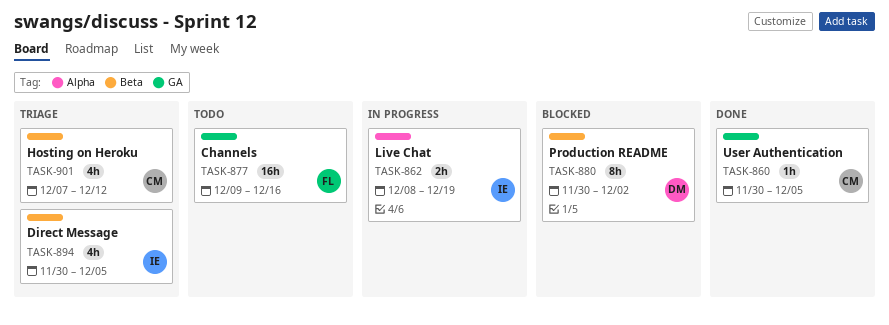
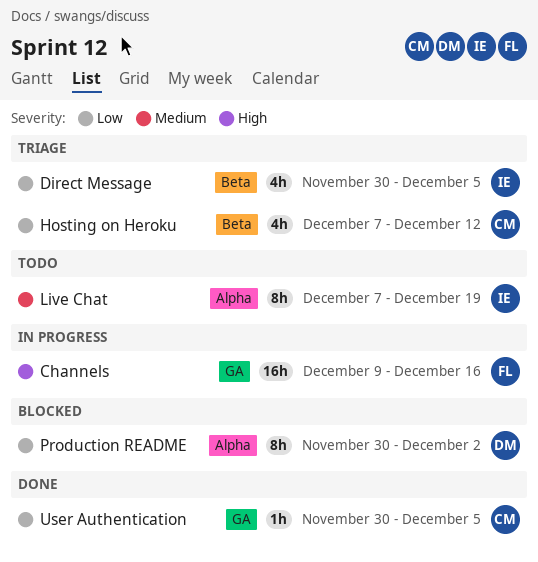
Channels, status: Todo -> In progress
Live Chat, status: In progress -> Todo
Live Chat, estimate: 2h -> 8h
Live Chat, start: Dec 8 -> Dec 7
Production README, label: Beta -> Alpha

